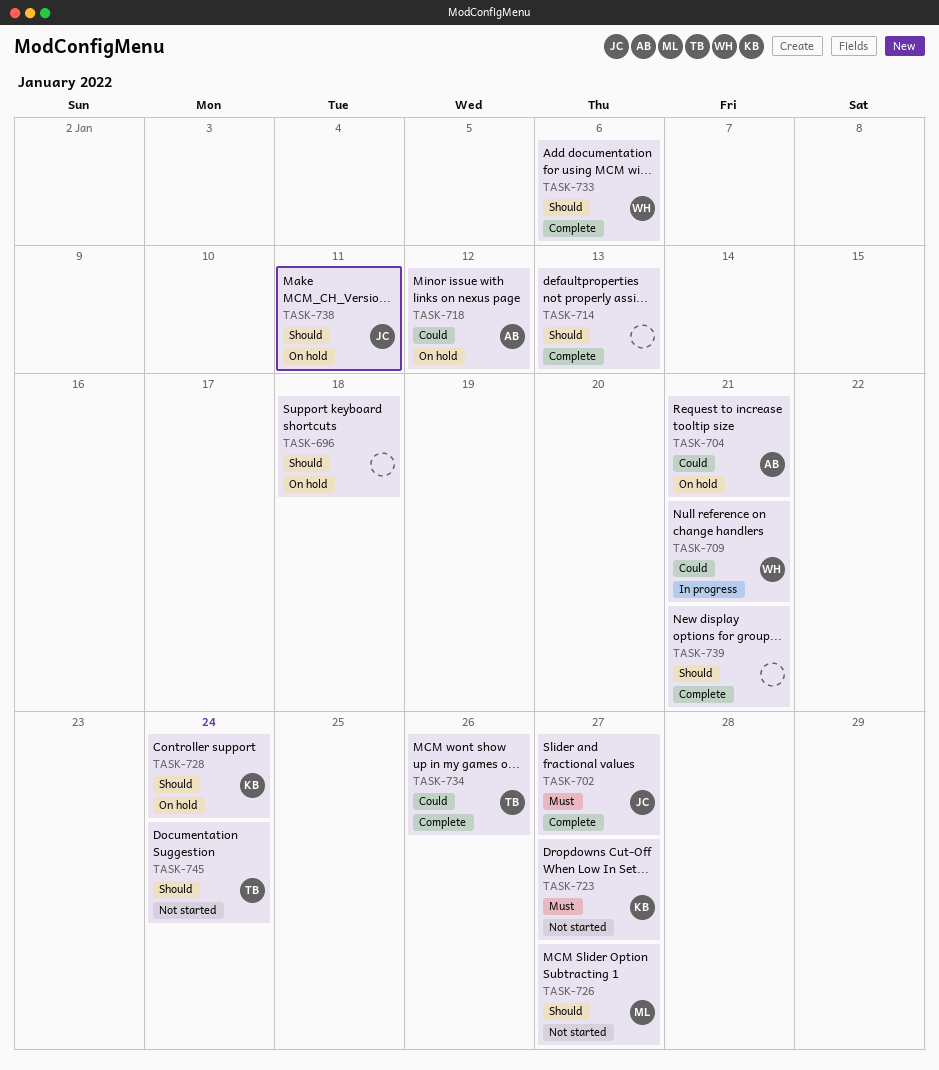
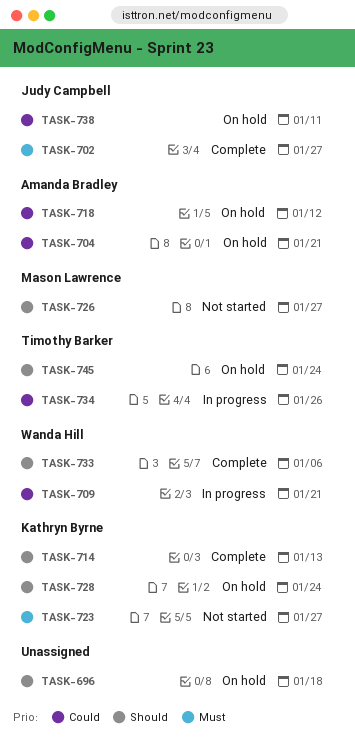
TASK-714, owner: none -> Kathryn Byrne
TASK-734, status: Complete -> In progress
TASK-738, priority: Should -> Could
TASK-739: present -> none
TASK-745, status: Not started -> On hold

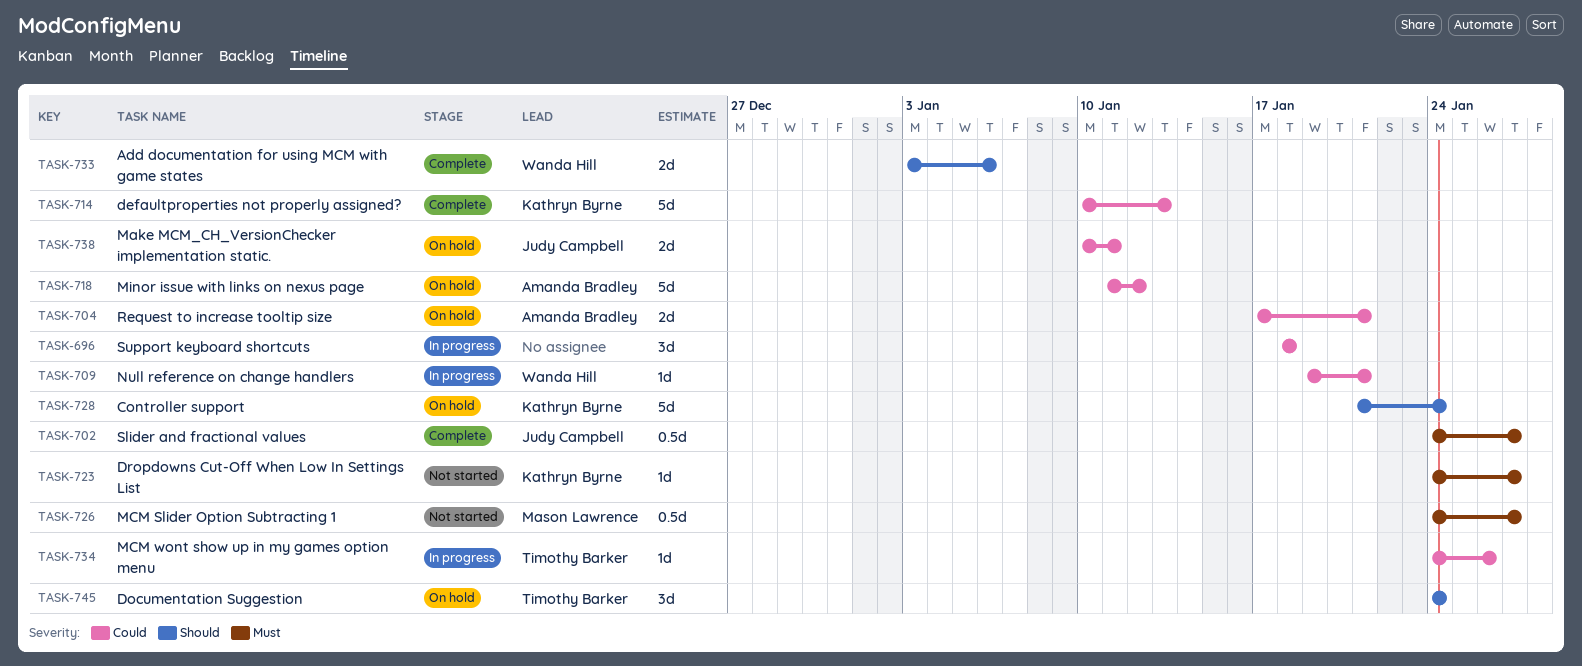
TASK-696, status: On hold -> In progress
TASK-696, priority: Should -> Could
TASK-714, priority: Should -> Could
TASK-726, priority: Should -> Must

